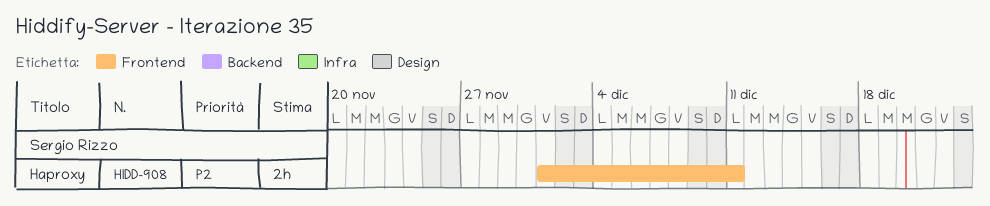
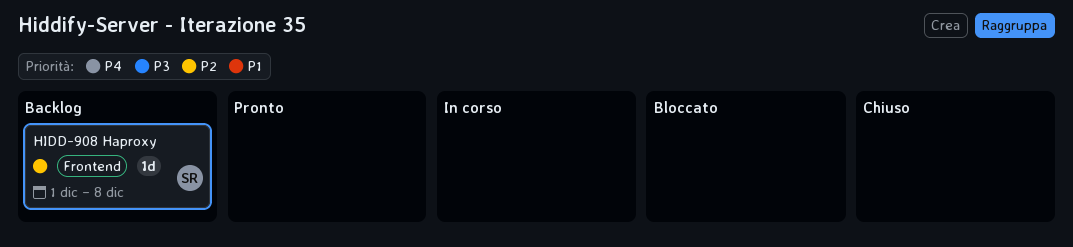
HIDD-908, estimate: 2h -> 1d
HIDD-908, due: Dec 11 -> Dec 8

